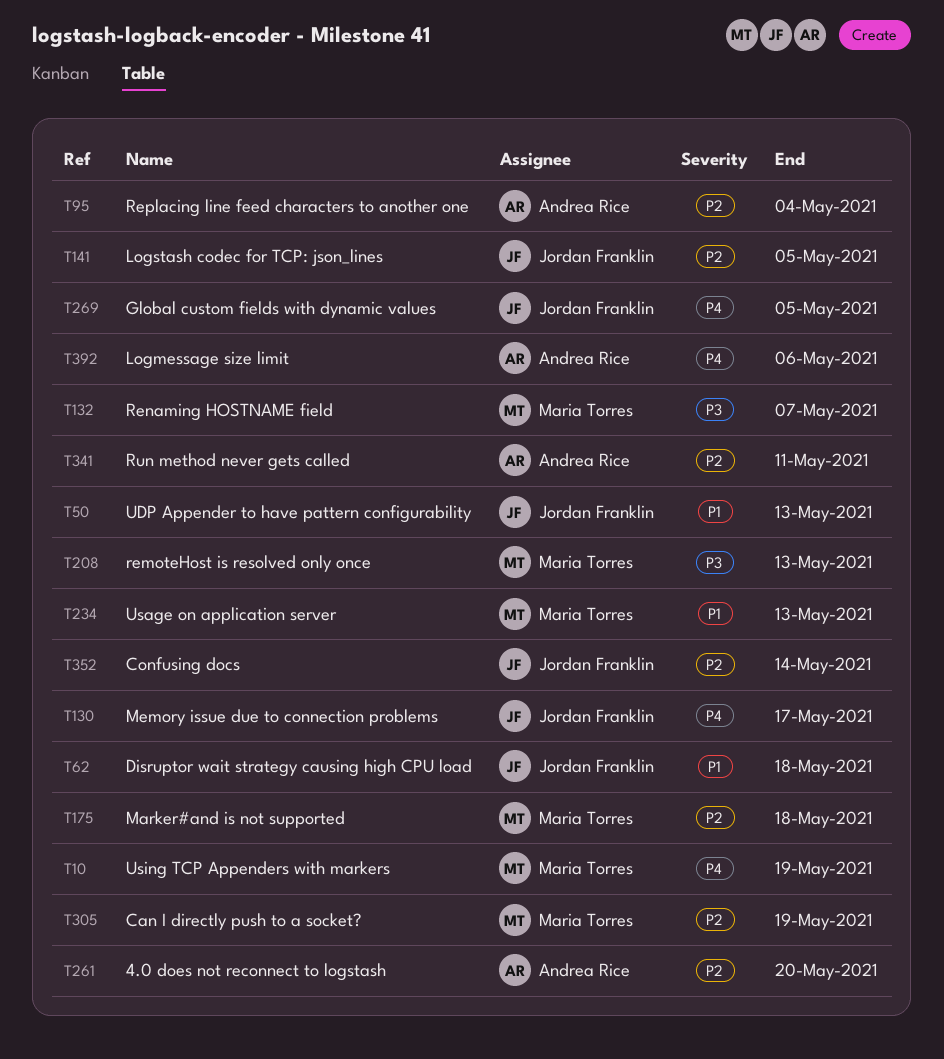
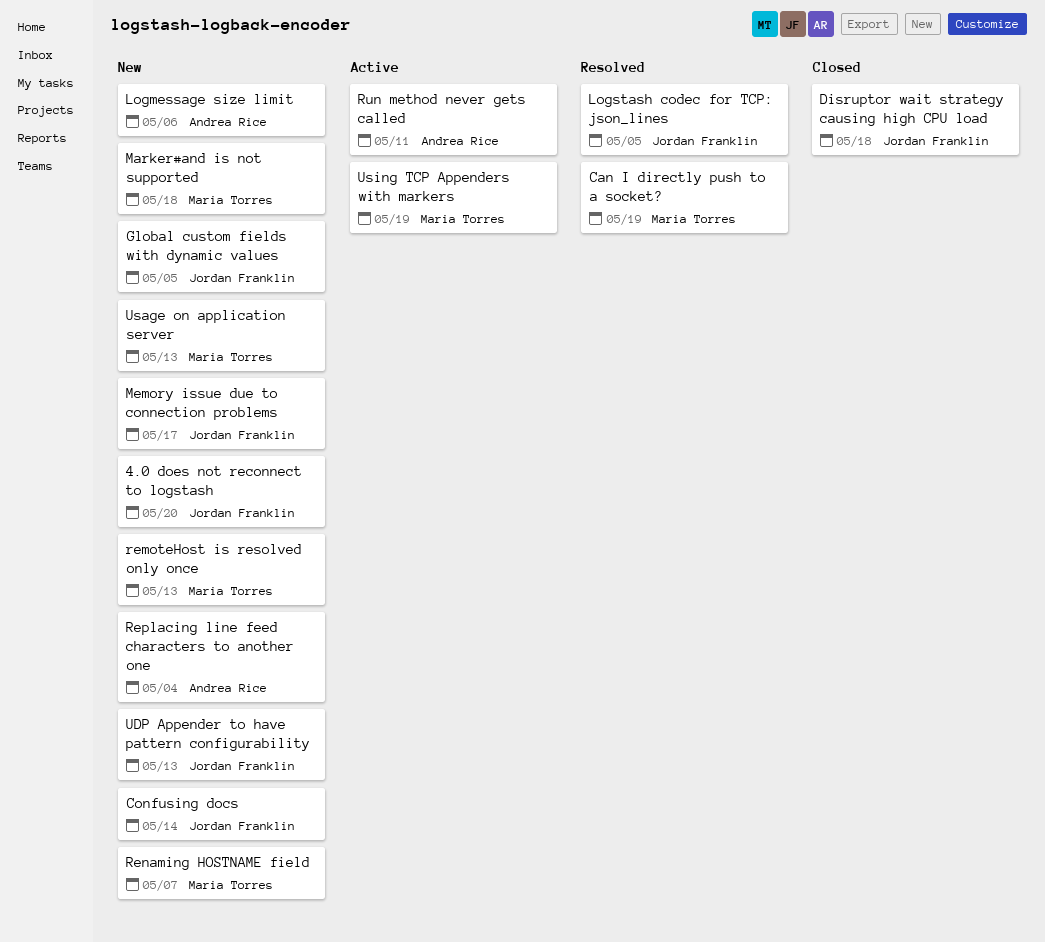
4.0 does not reconnect to logstash, owner: Andrea Rice -> Jordan Franklin

